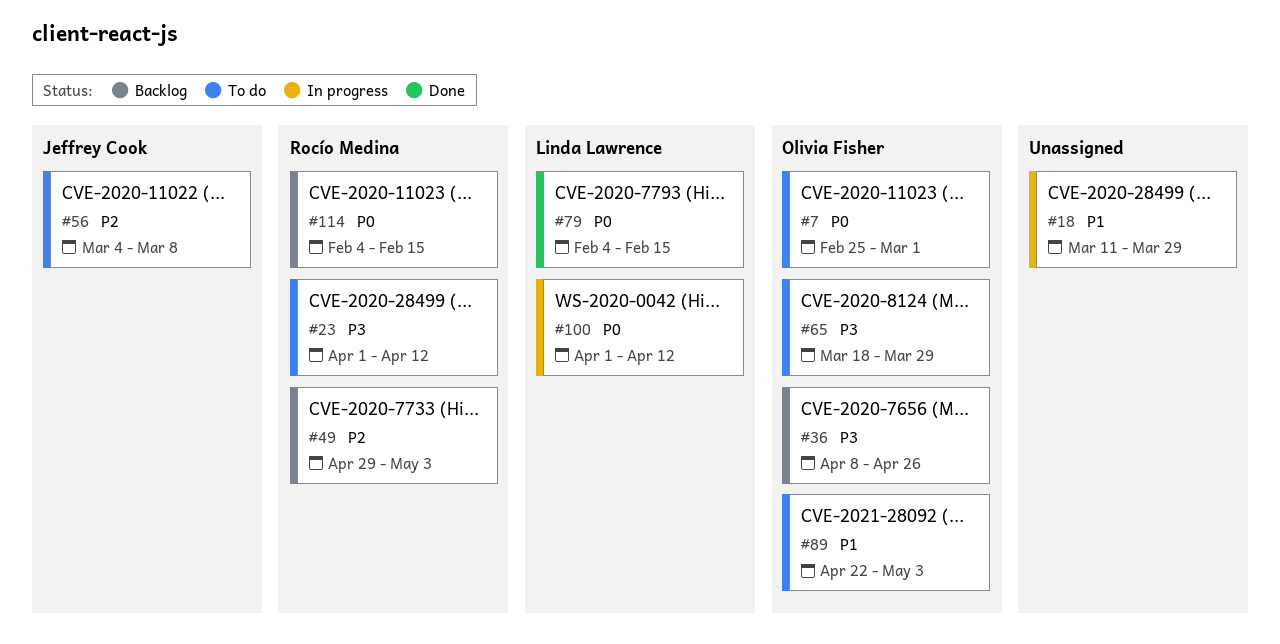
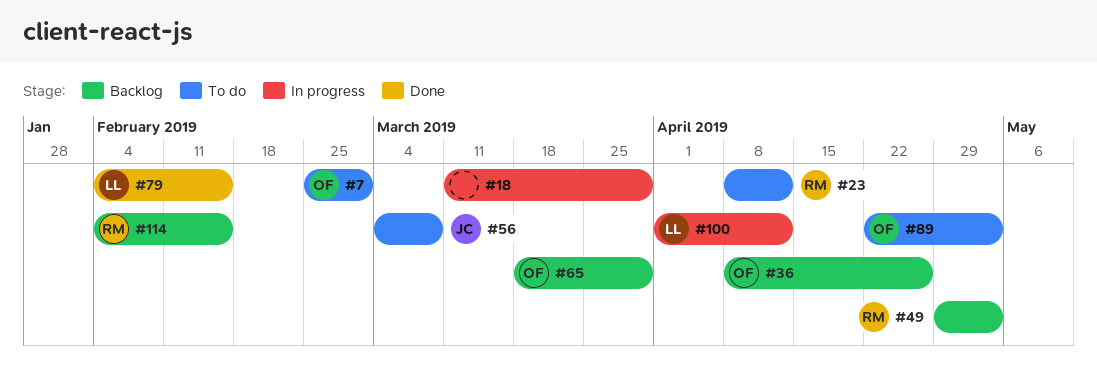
#23, start: Apr 1 -> Apr 8
#65, status: To do -> Backlog

